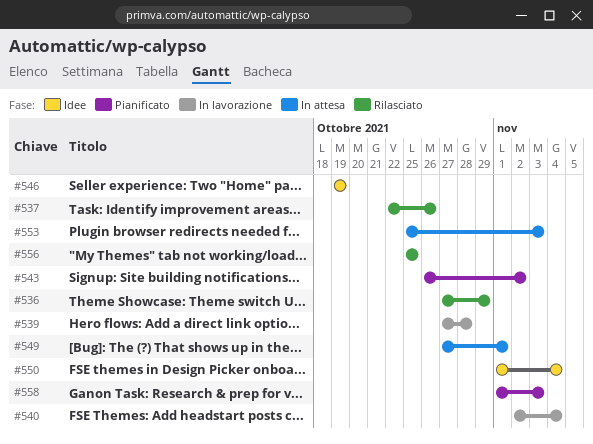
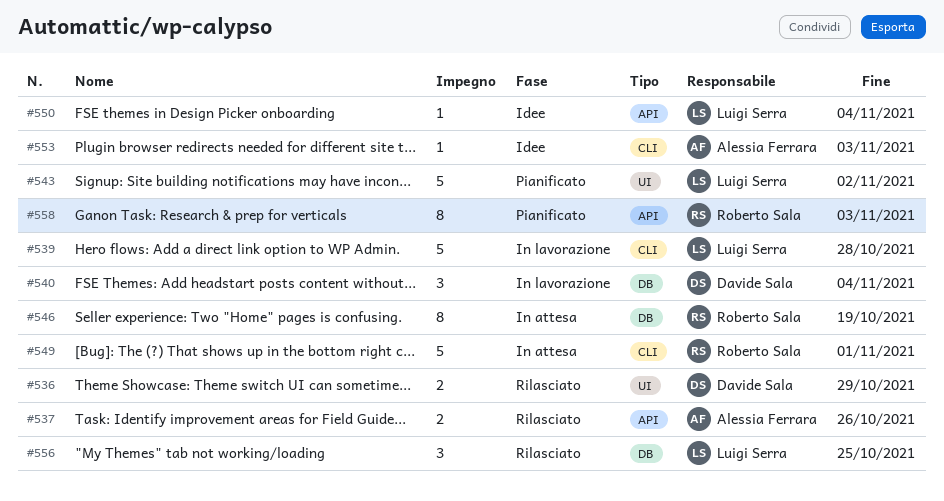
#546, status: Idee -> In attesa
#553, status: In attesa -> Idee

